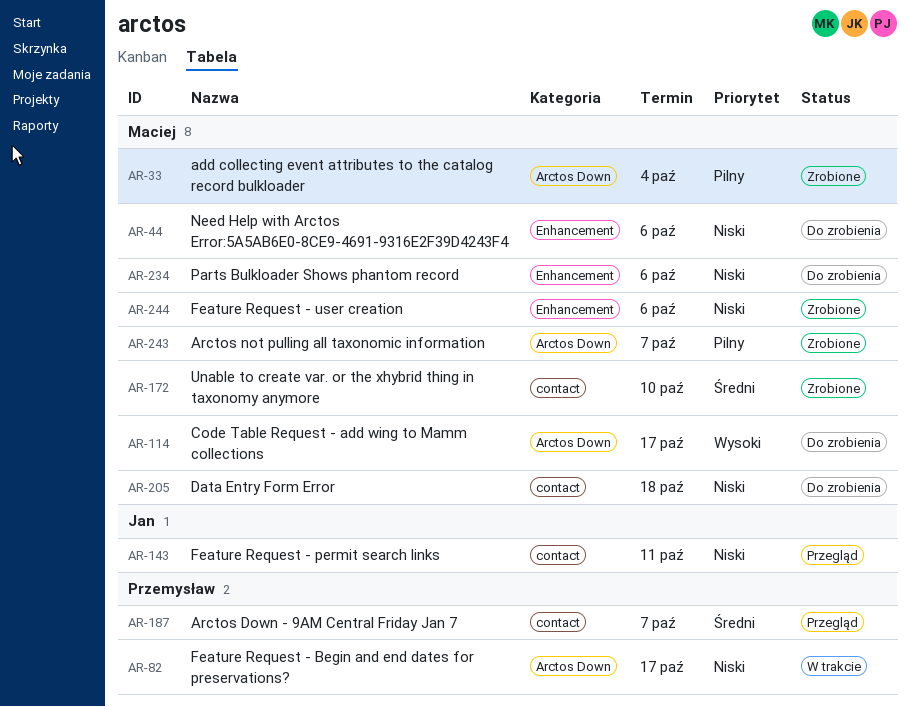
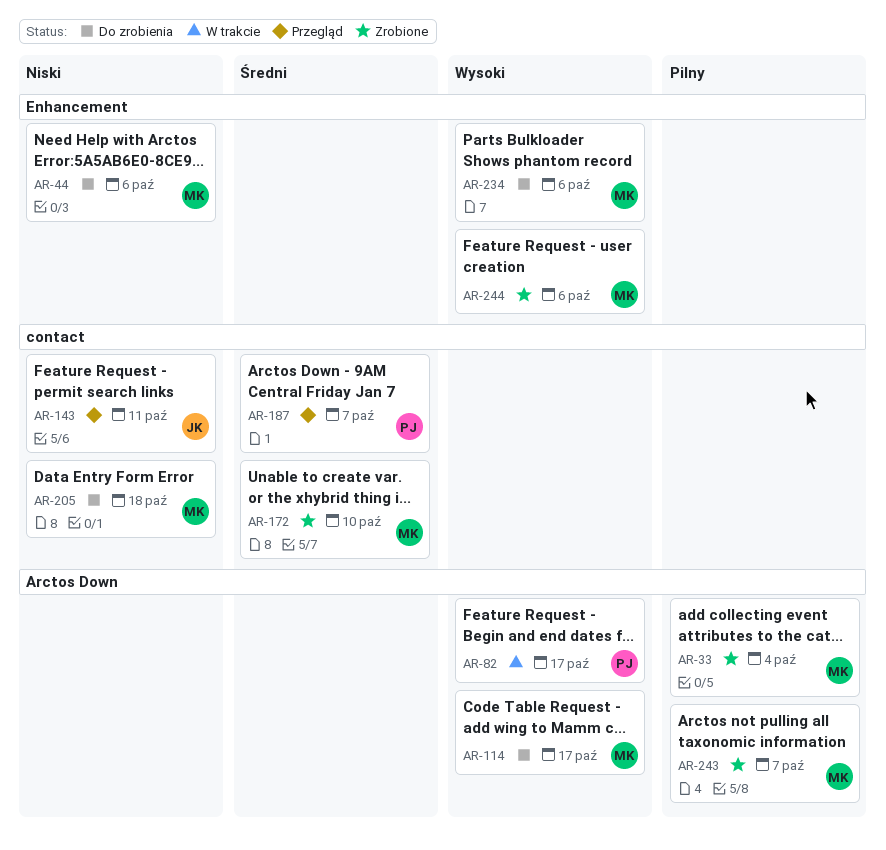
AR-82, priority: Niski -> Wysoki
AR-234, priority: Niski -> Wysoki
AR-244, priority: Niski -> Wysoki

